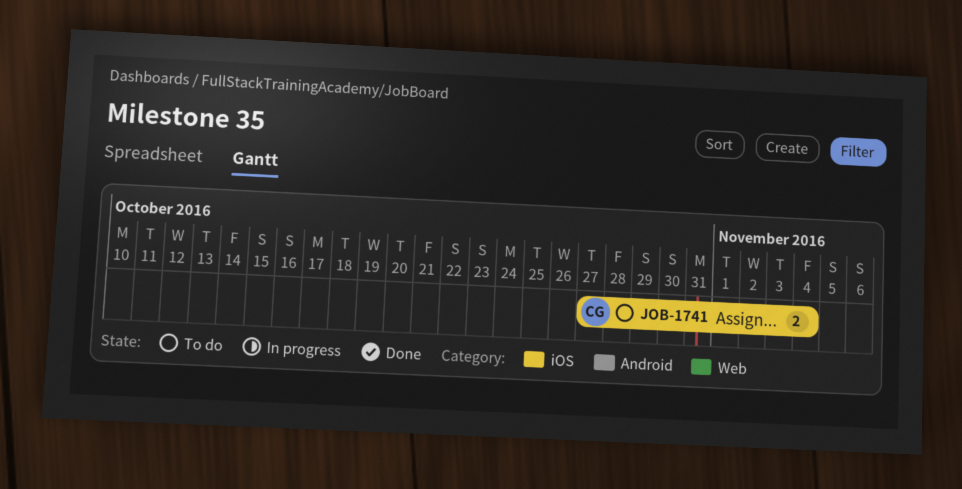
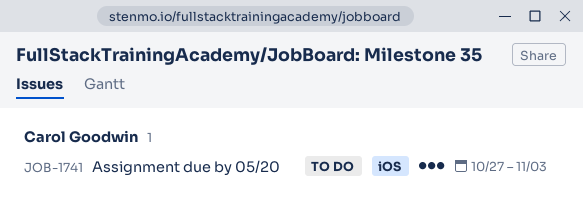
JOB-1741, estimate: 2 -> 3
JOB-1741, due: Nov 4 -> Nov 3

